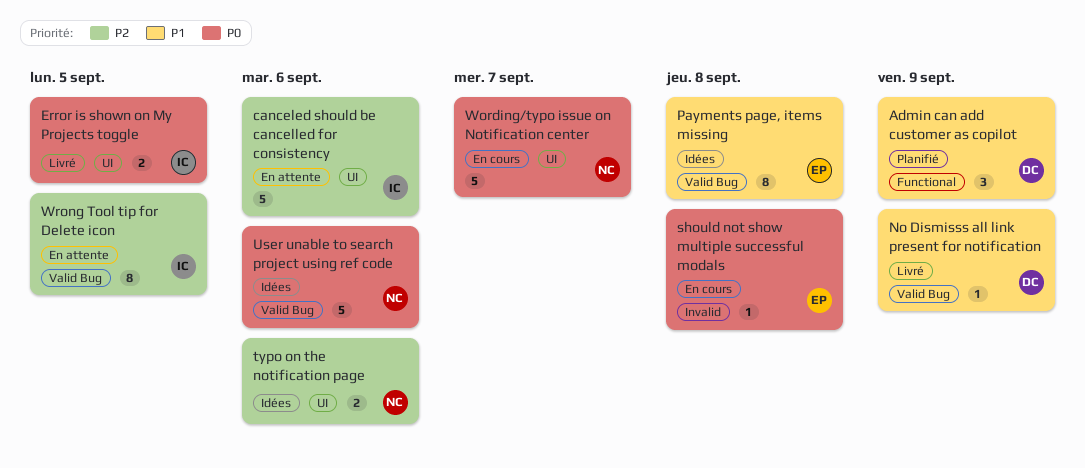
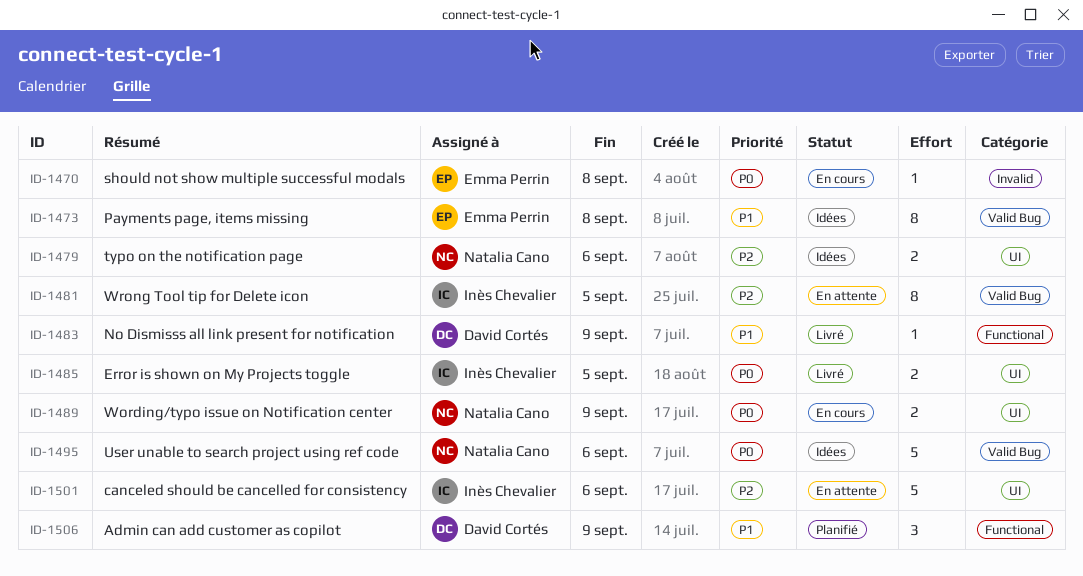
No Dismisss all link present for notification, label: Valid Bug -> Functional
Wording/typo issue on Notification center, estimate: 5 -> 2
Wording/typo issue on Notification center, due: Sep 7 -> Sep 9

